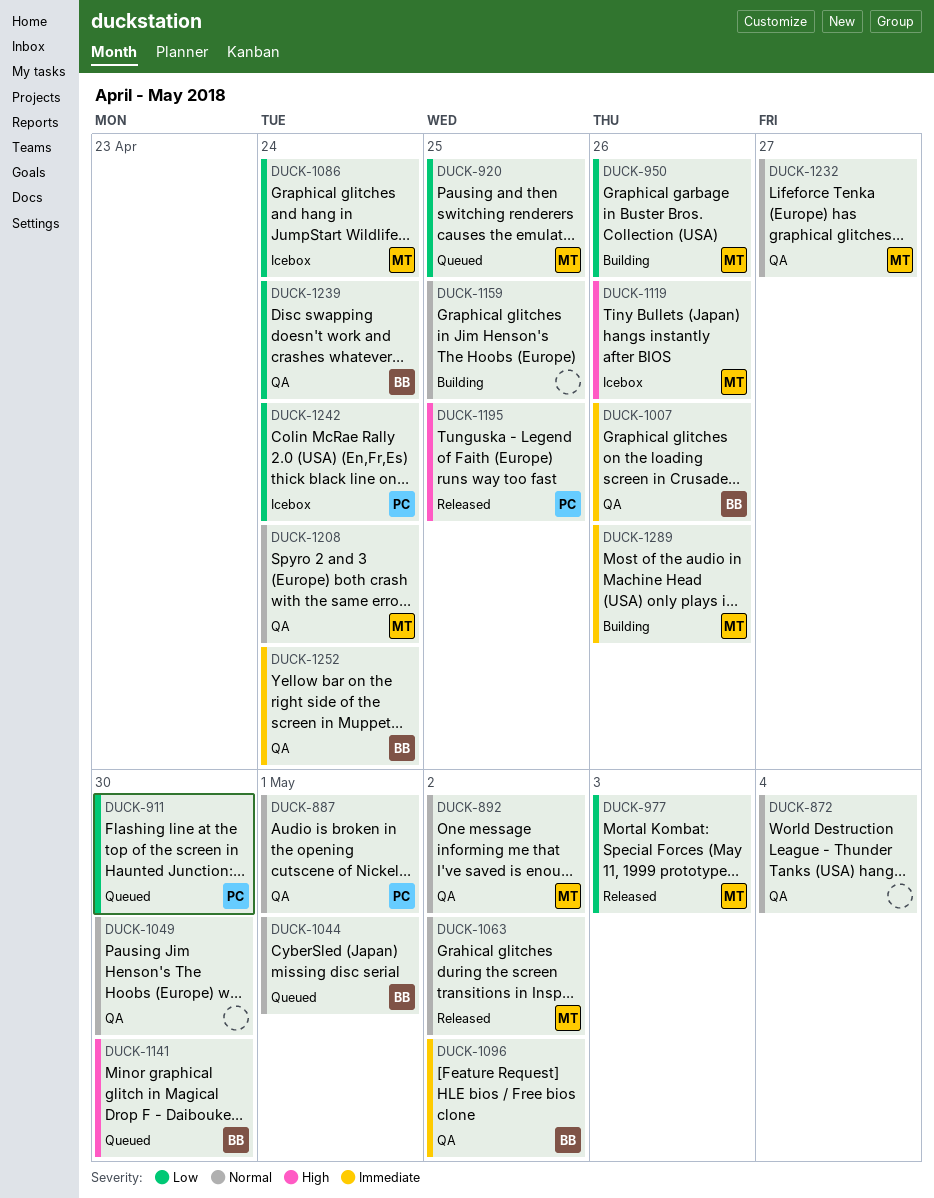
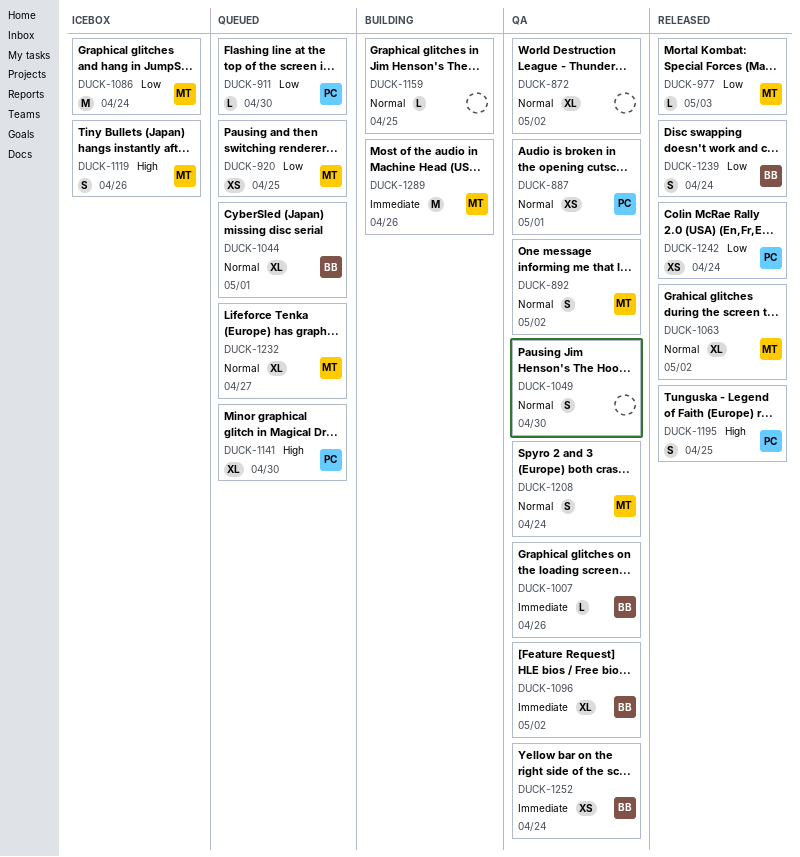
DUCK-872, due: May 4 -> May 2
DUCK-950: present -> none
DUCK-1141, owner: BB -> PC
DUCK-1232, status: QA -> Queued
DUCK-1239, status: QA -> Released
DUCK-1242, status: Icebox -> Released

